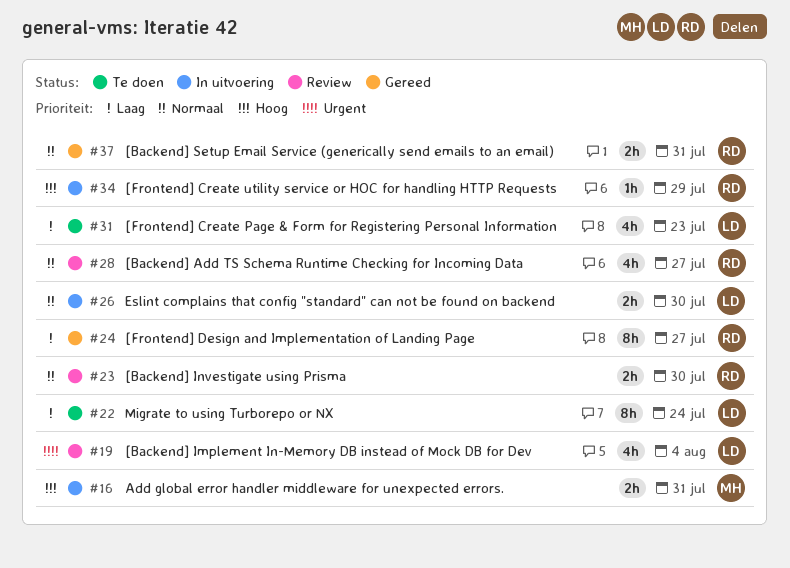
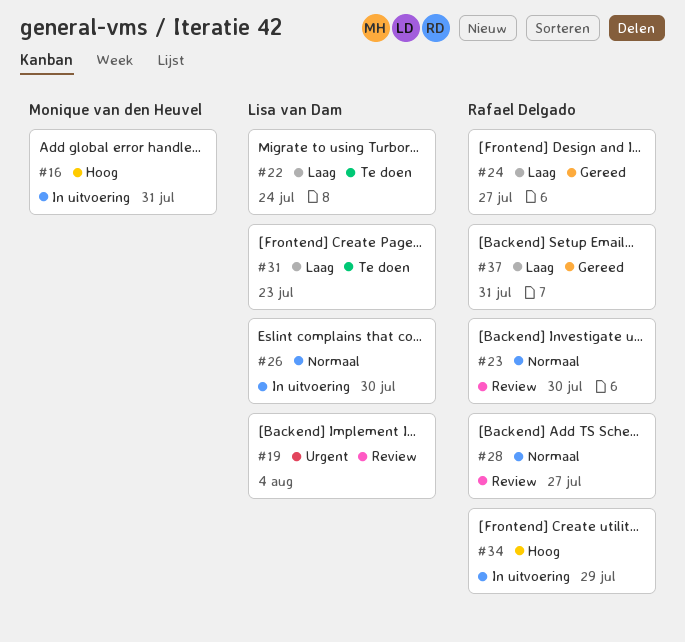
#37, priority: Normaal -> Laag

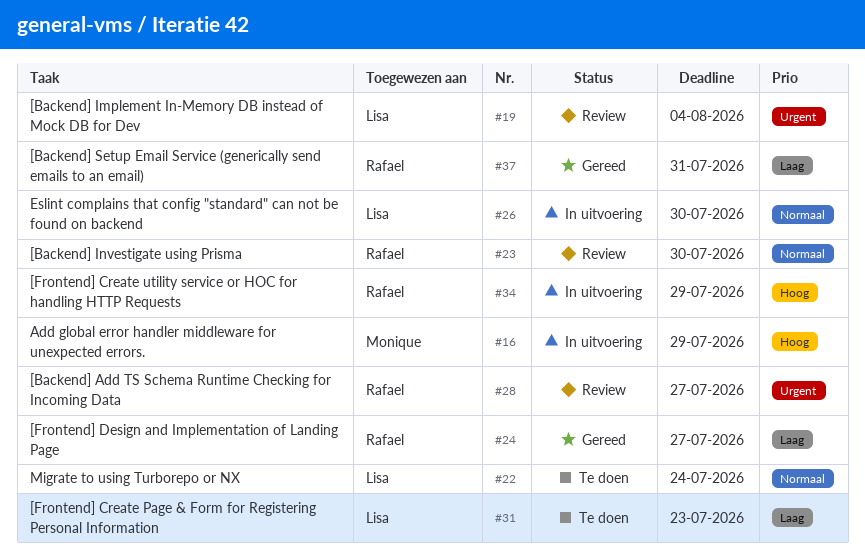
#16, due: Jul 31 -> Jul 29
#22, priority: Laag -> Normaal
#28, priority: Normaal -> Urgent

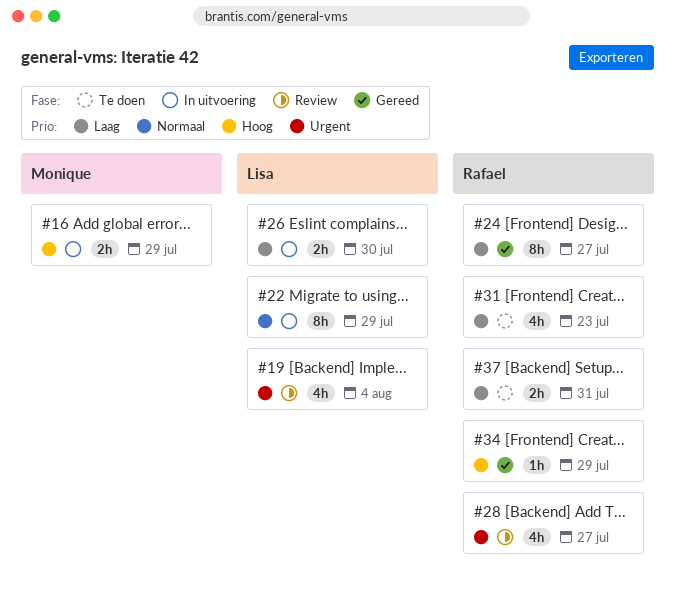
#22, status: Te doen -> In uitvoering
#22, due: Jul 24 -> Jul 29
#23: present -> none
#26, priority: Normaal -> Laag
#31, owner: Lisa -> Rafael
#34, status: In uitvoering -> Gereed
#37, status: Gereed -> Te doen

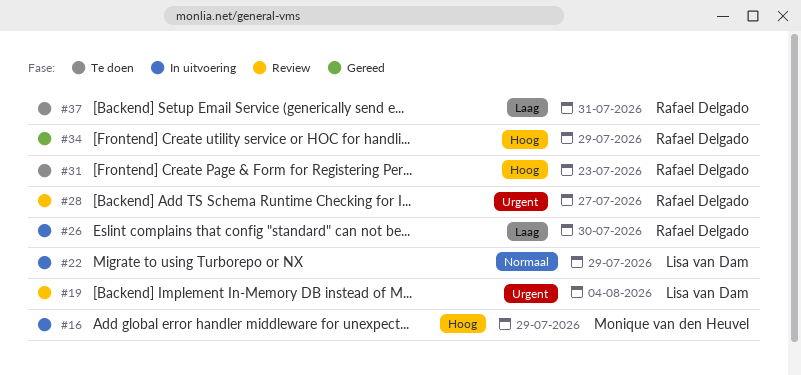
#24: present -> none
#26, owner: Lisa van Dam -> Rafael Delgado
#31, priority: Laag -> Hoog

